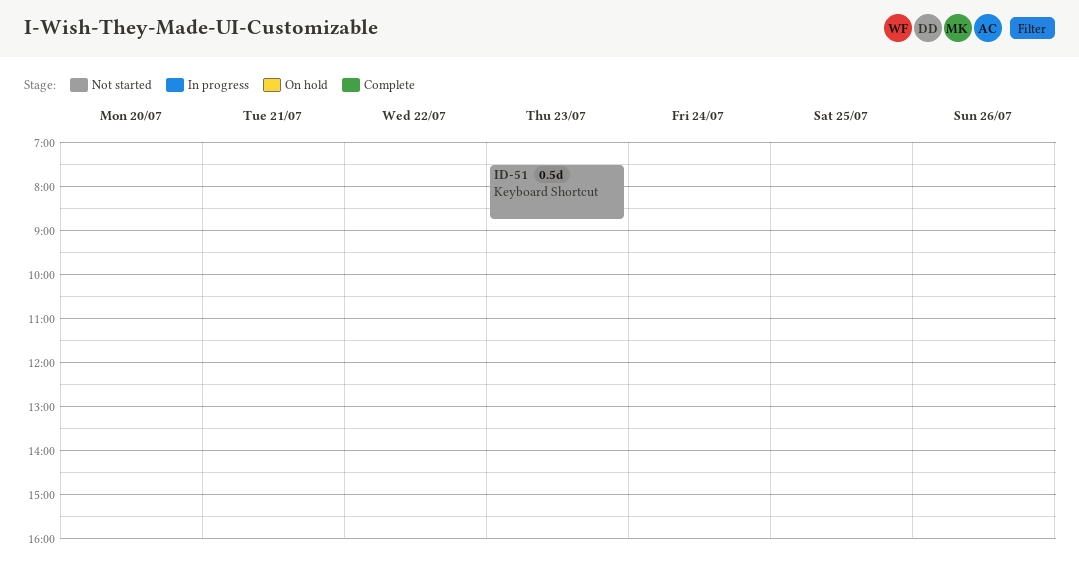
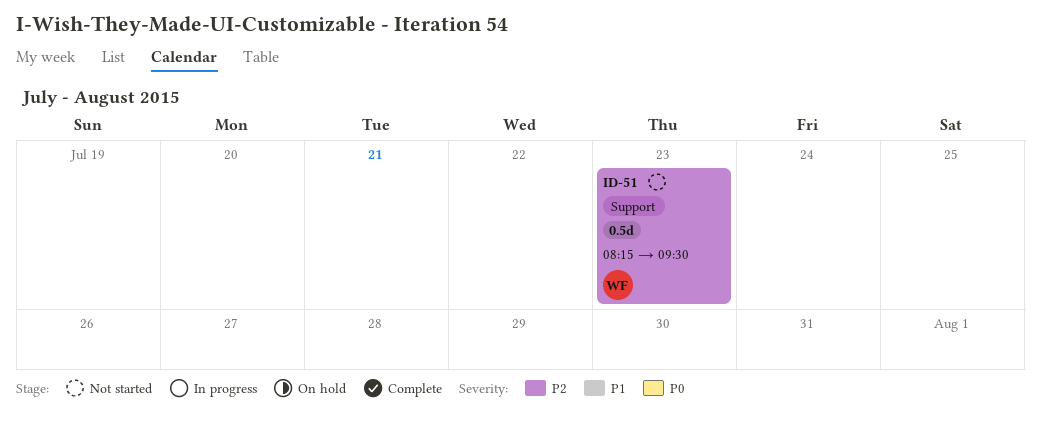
ID-51, begins: 07:30 -> 08:15
ID-51, ends: 08:45 -> 09:30

